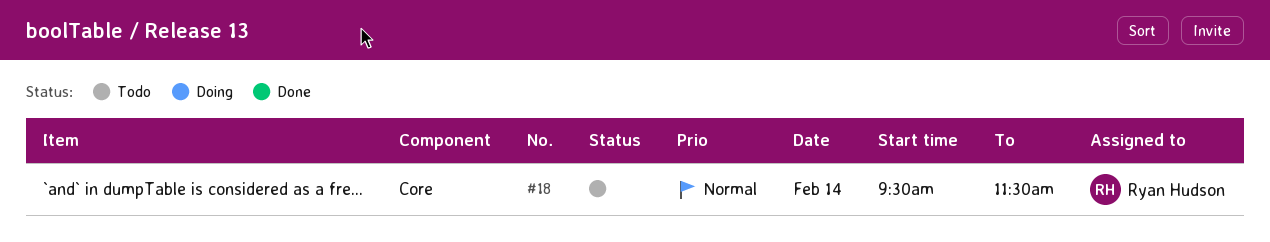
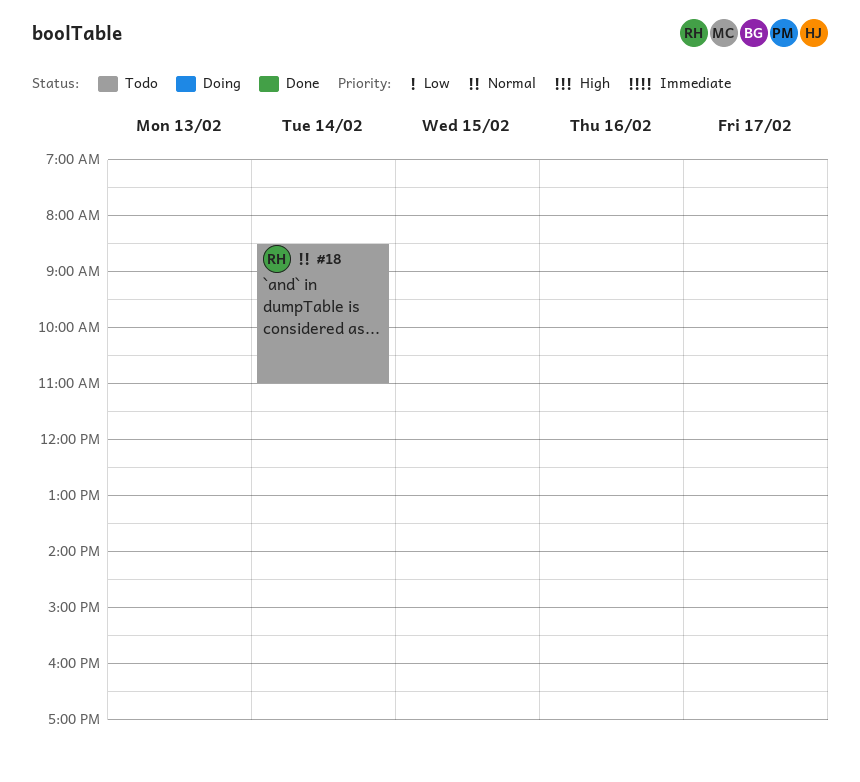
#18, begins: 09:30 -> 08:30
#18, ends: 11:30 -> 11:00

